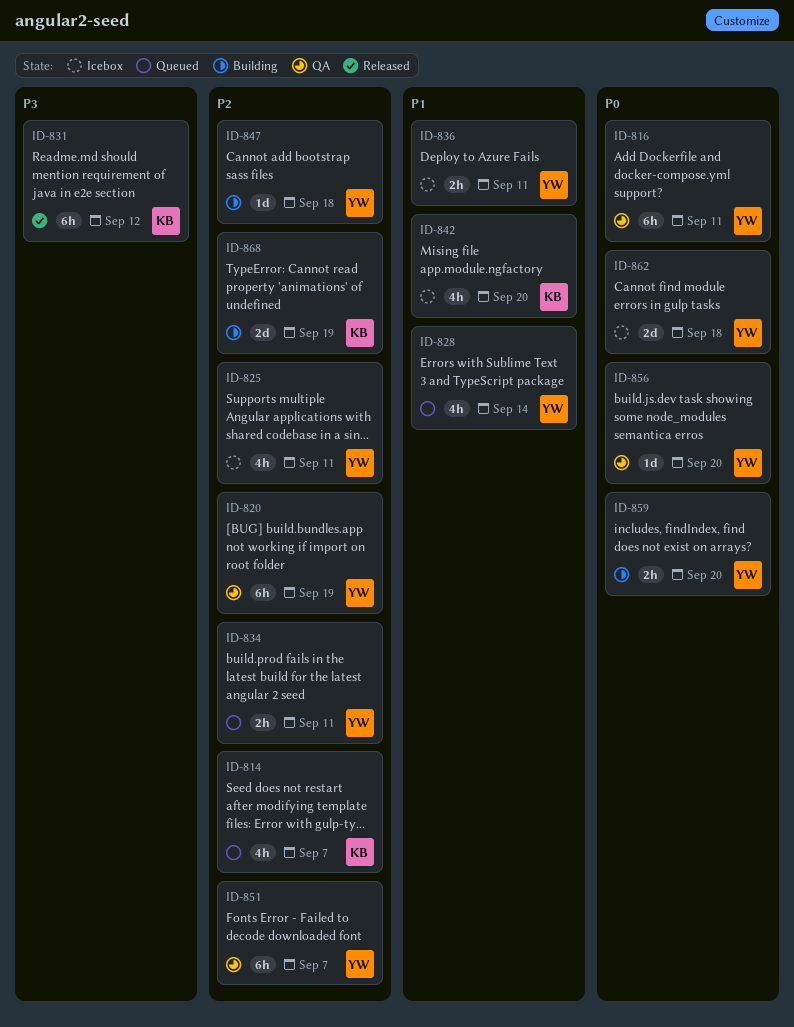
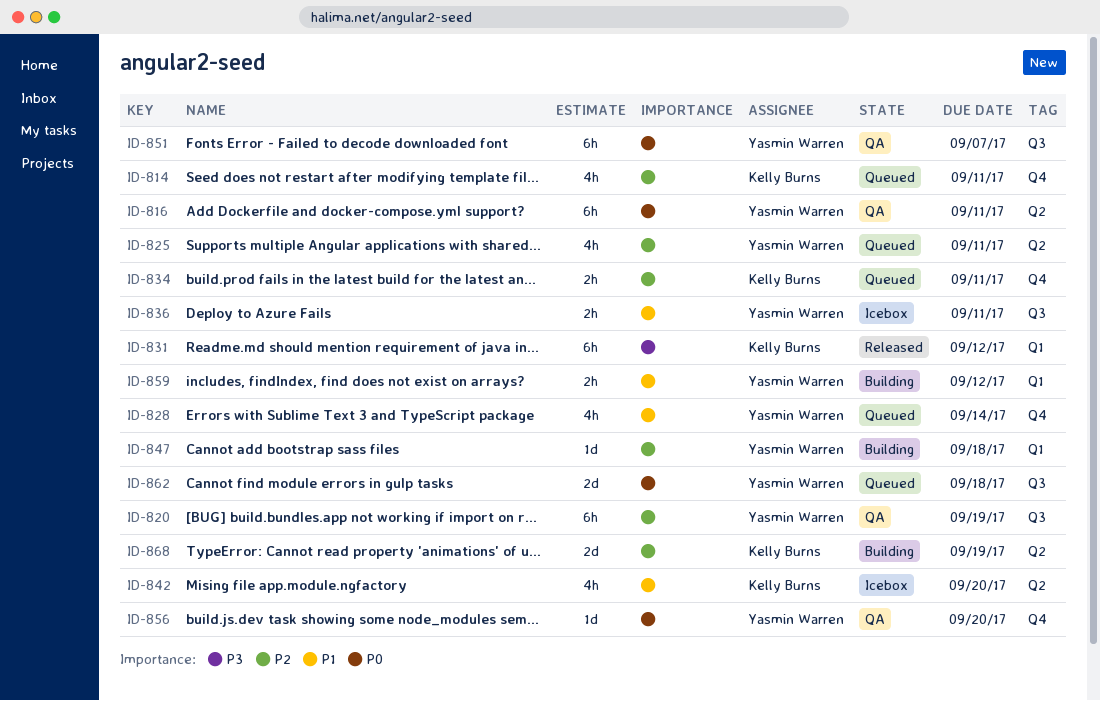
ID-814, due: Sep 7 -> Sep 11
ID-825, status: Icebox -> Queued
ID-834, owner: Yasmin Warren -> Kelly Burns
ID-851, priority: P2 -> P0
ID-859, priority: P0 -> P1
ID-859, due: Sep 20 -> Sep 12
ID-862, status: Icebox -> Queued

